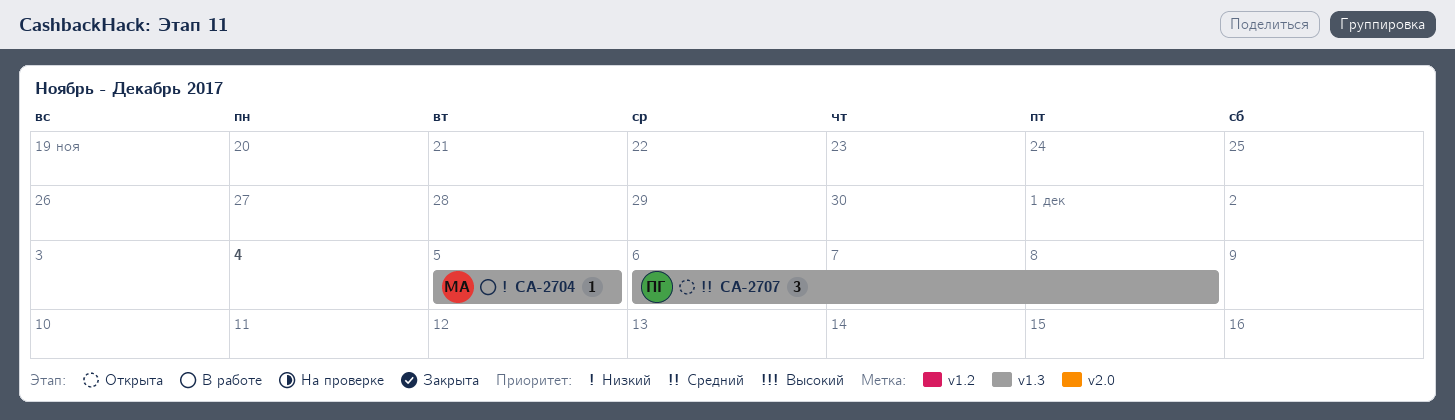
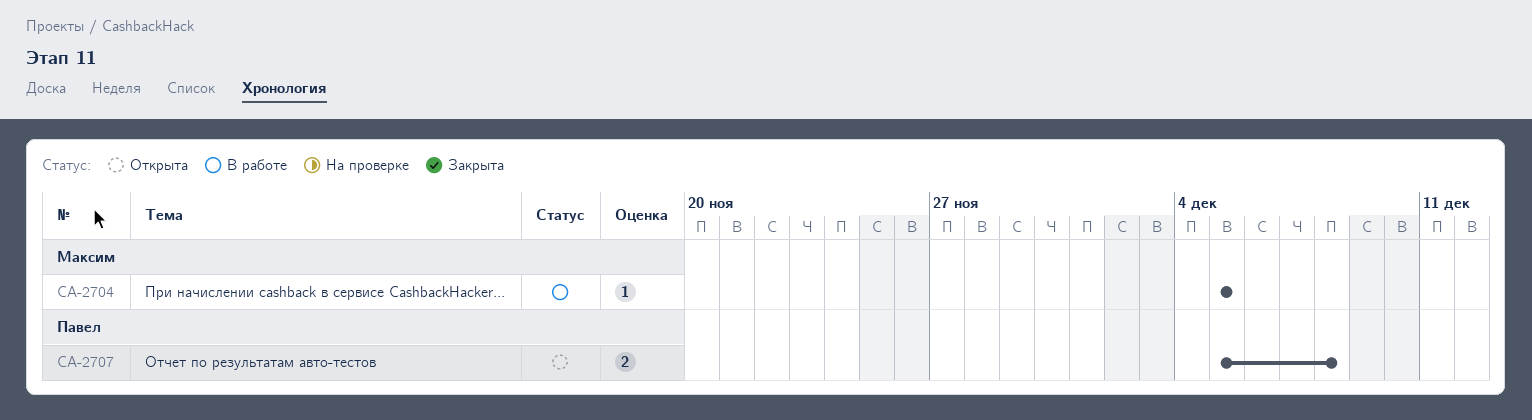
CA-2707, estimate: 3 -> 2
CA-2707, start: Dec 6 -> Dec 5

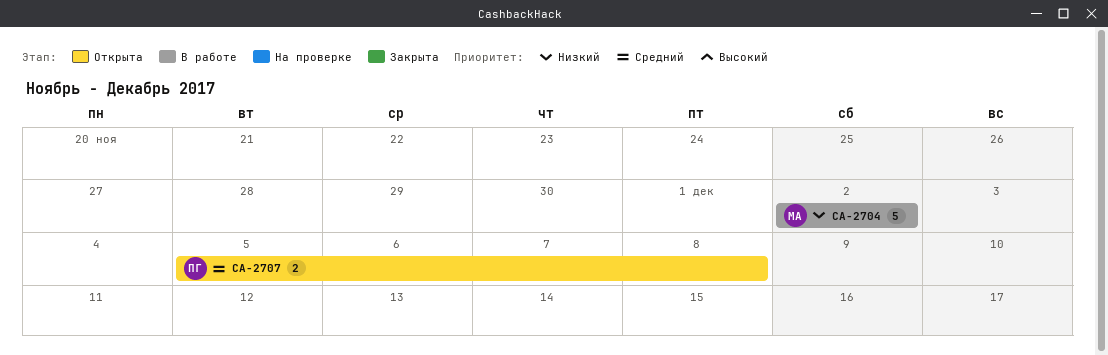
CA-2704, estimate: 1 -> 5
CA-2704, start: Dec 5 -> Dec 2
CA-2704, due: Dec 5 -> Dec 2

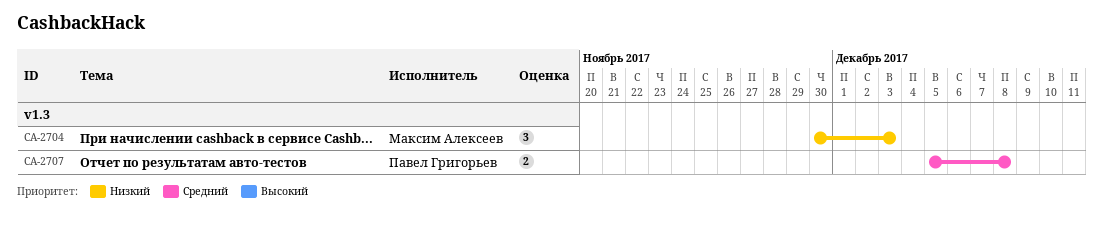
CA-2704, estimate: 5 -> 3
CA-2704, start: Dec 2 -> Nov 30
CA-2704, due: Dec 2 -> Dec 3

